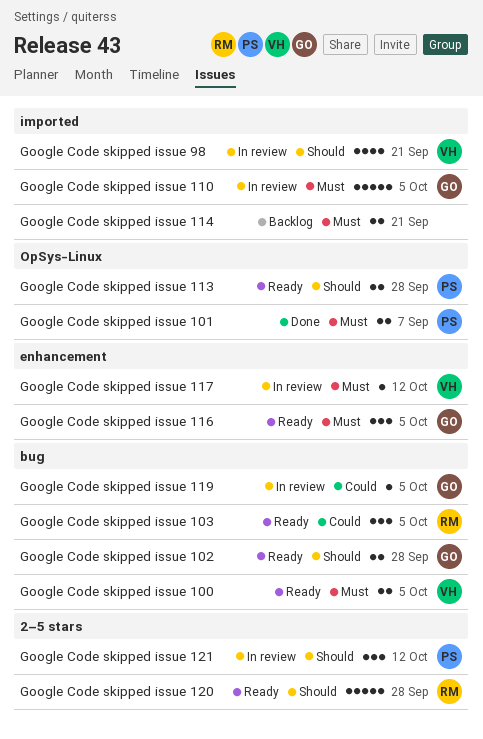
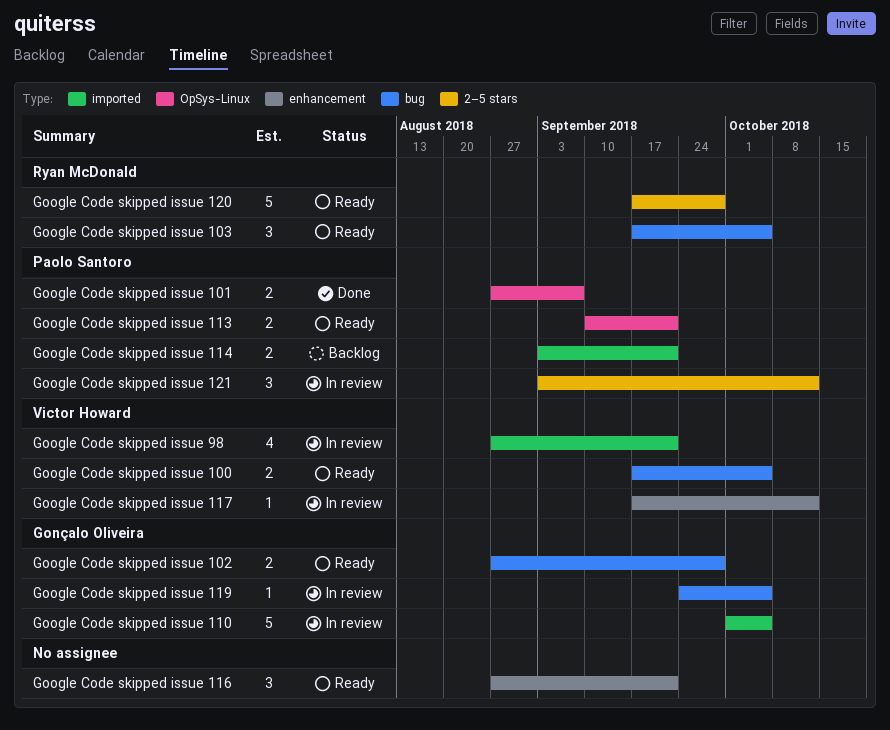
Google Code skipped issue 113, due: Sep 28 -> Sep 21
Google Code skipped issue 114, owner: none -> Paolo Santoro
Google Code skipped issue 116, owner: Gonçalo Oliveira -> none
Google Code skipped issue 116, due: Oct 5 -> Sep 21

